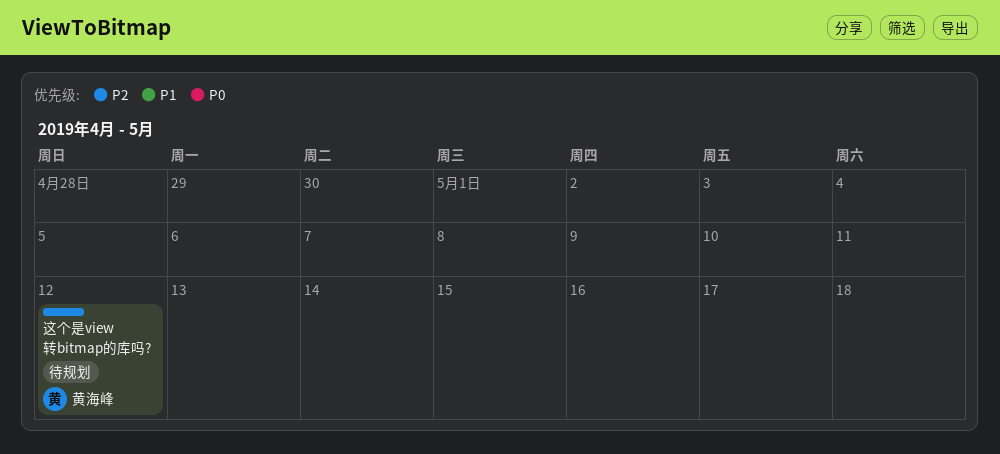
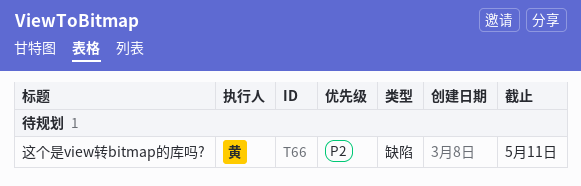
这个是view转bitmap的库吗?, due: May 12 -> May 11

